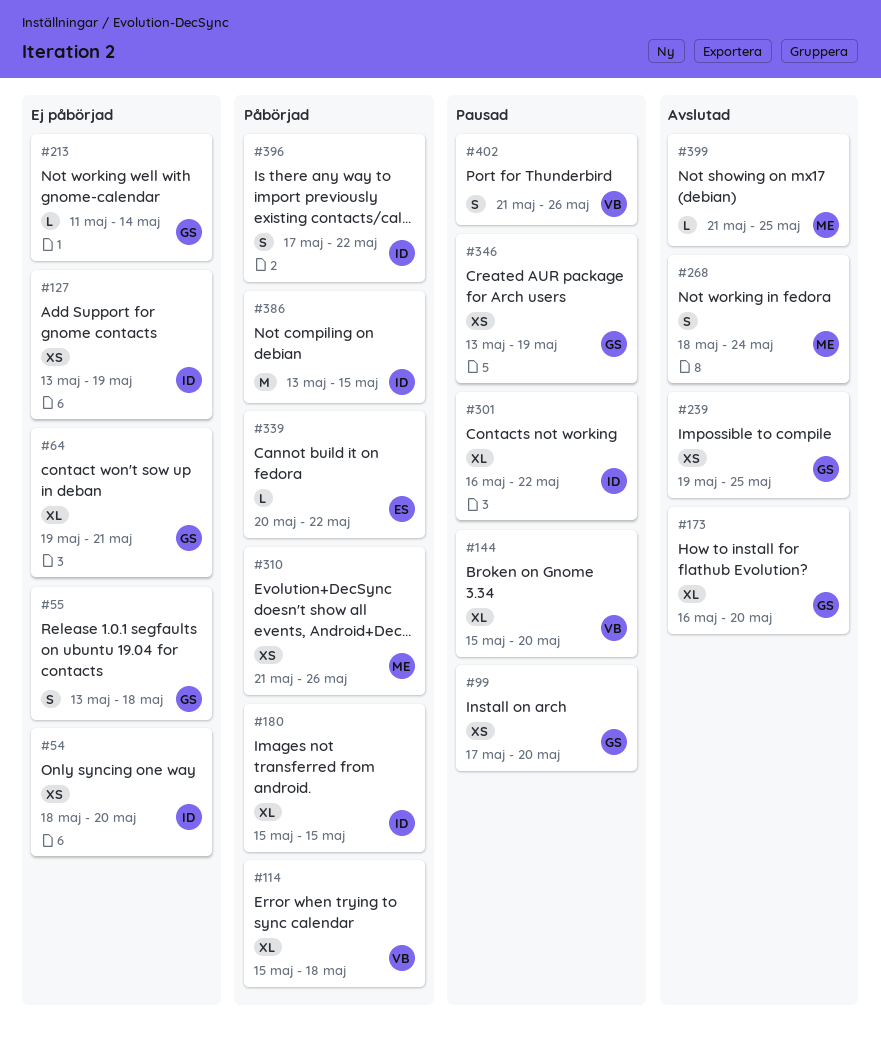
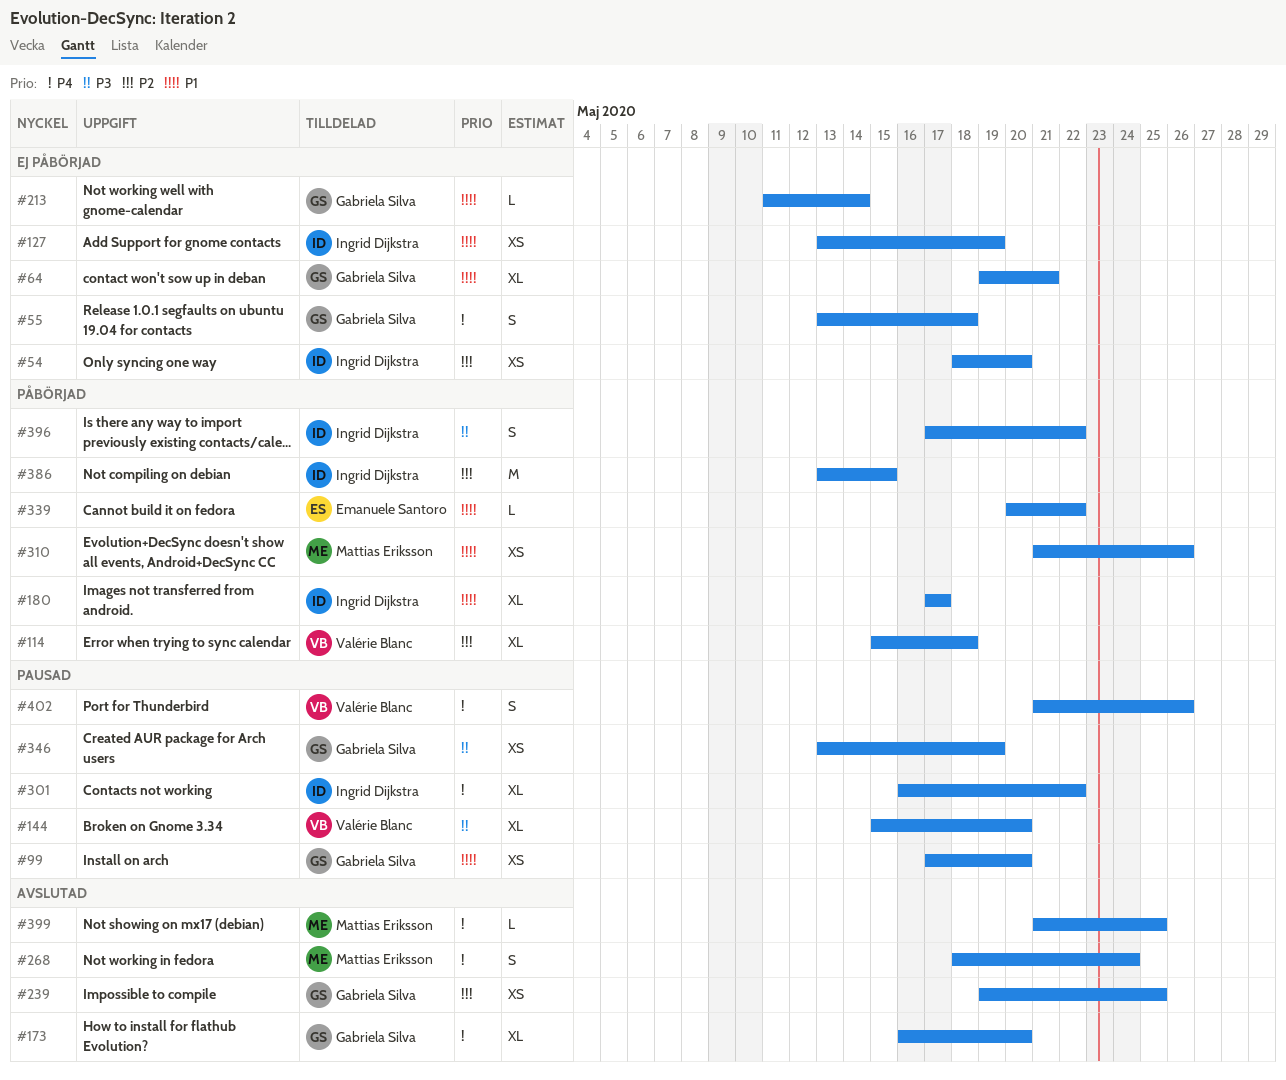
#180, start: May 15 -> May 17
#180, due: May 15 -> May 17

